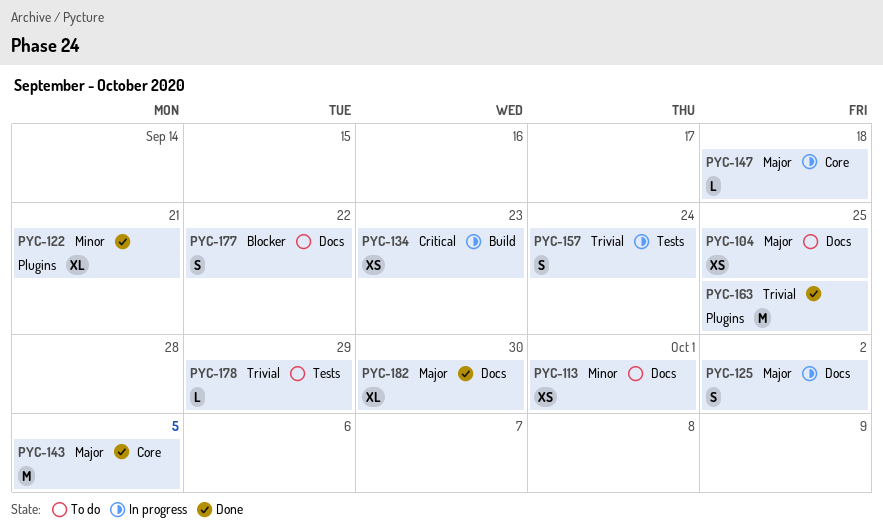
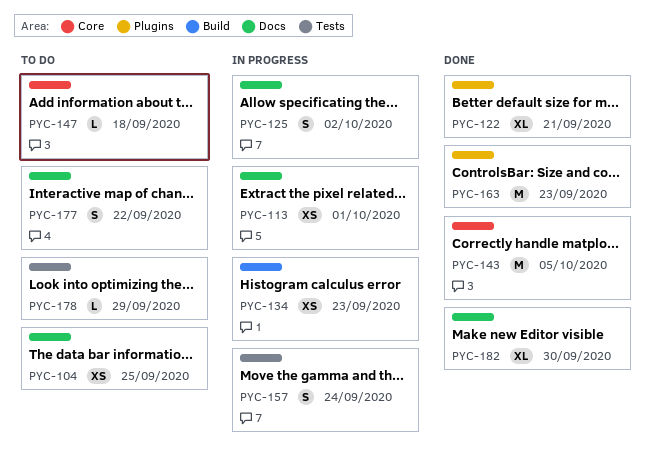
PYC-113, status: To do -> In progress
PYC-147, status: In progress -> To do
PYC-163, due: Sep 25 -> Sep 23

